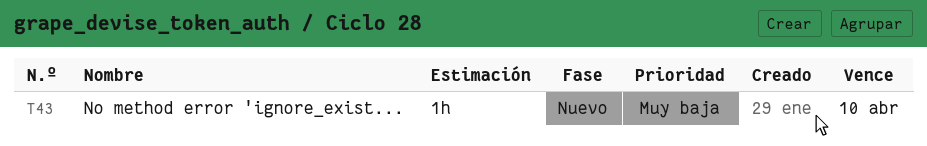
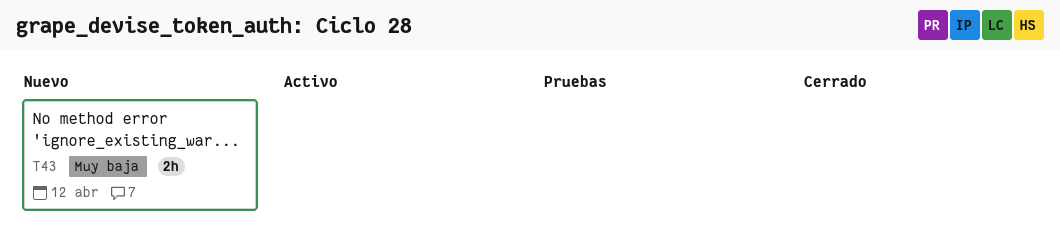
T43, estimate: 1h -> 2h
T43, due: Apr 10 -> Apr 12

